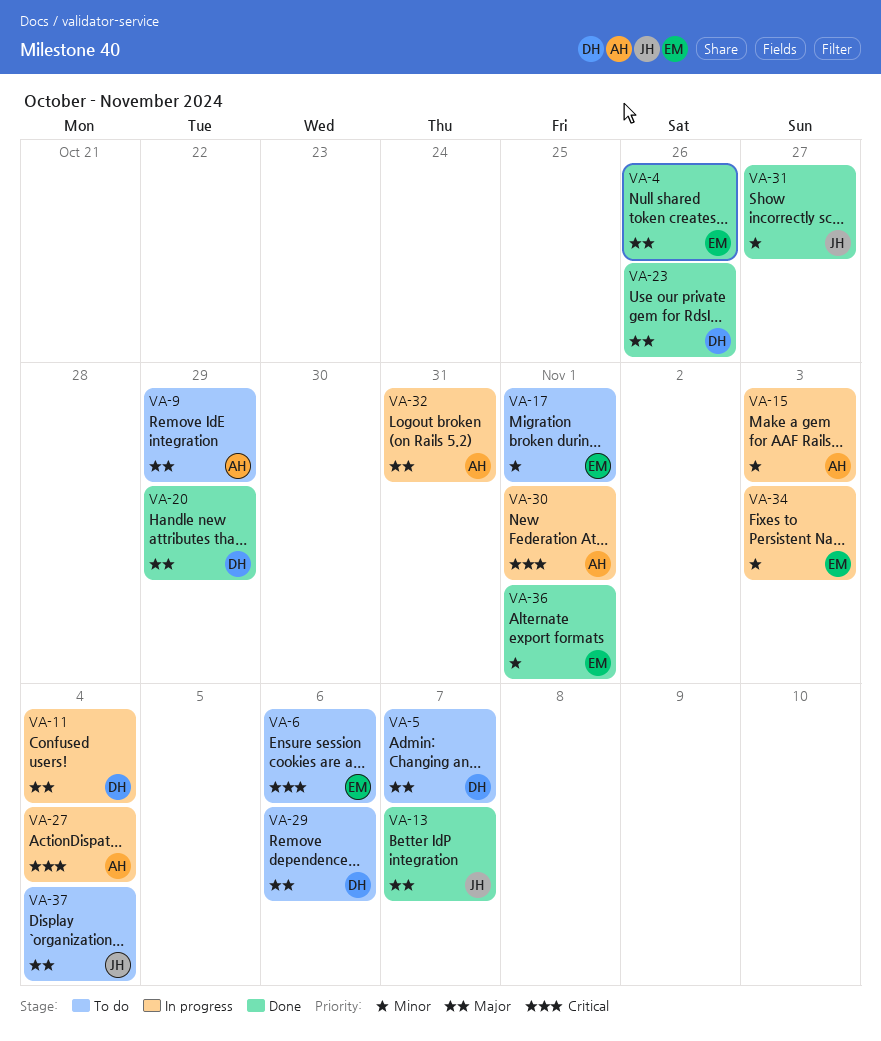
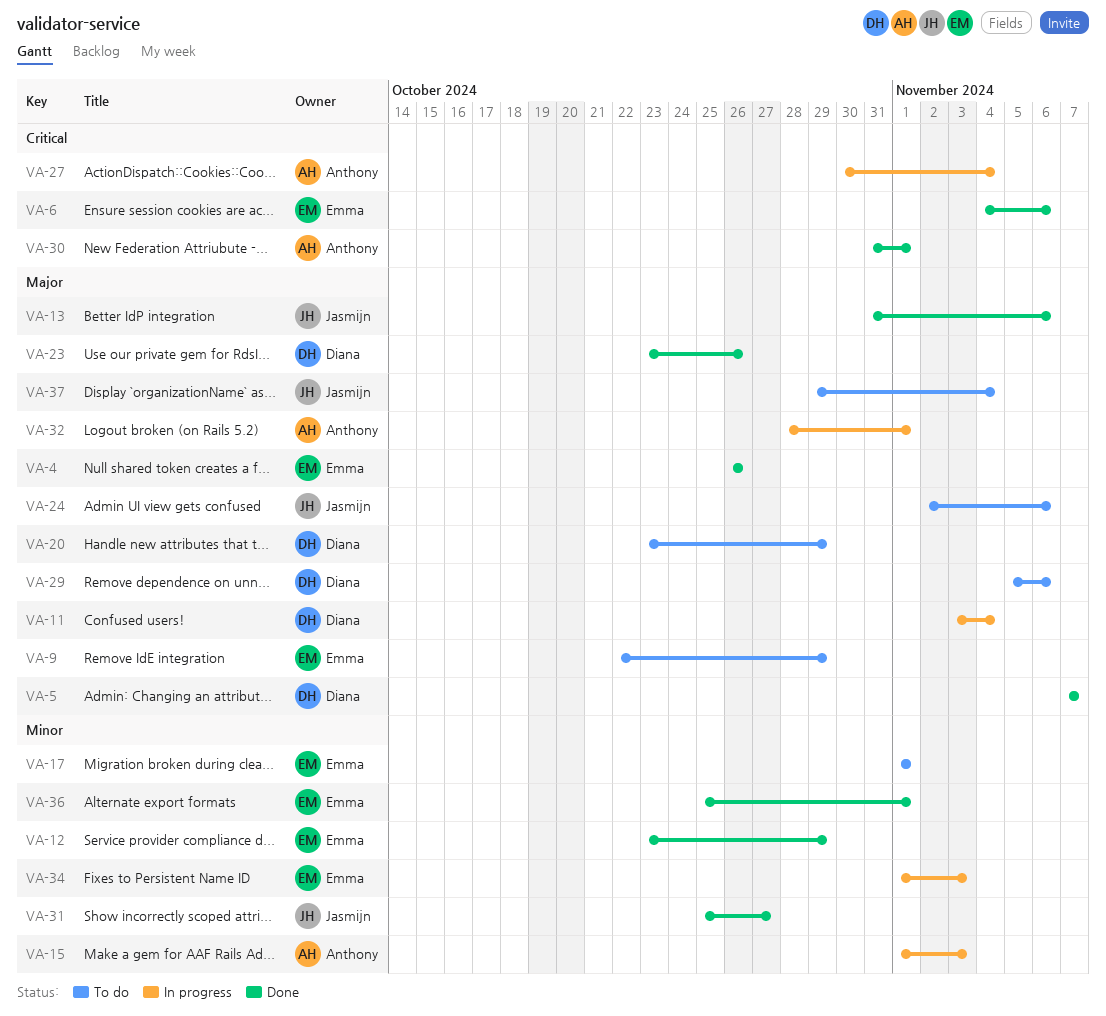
VA-5, status: To do -> Done
VA-6, status: To do -> Done
VA-9, owner: Anthony -> Emma
VA-12: none -> present
VA-13, due: Nov 7 -> Nov 6
VA-20, status: Done -> To do
VA-24: none -> present
VA-30, status: In progress -> Done
VA-32, due: Oct 31 -> Nov 1

